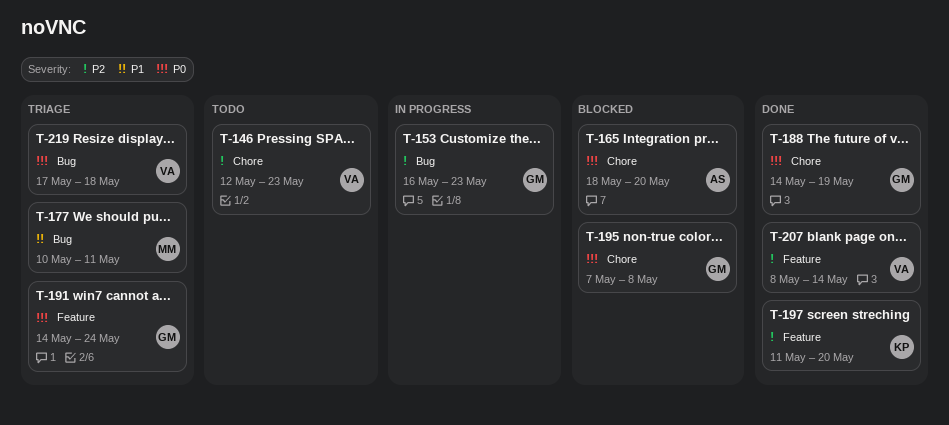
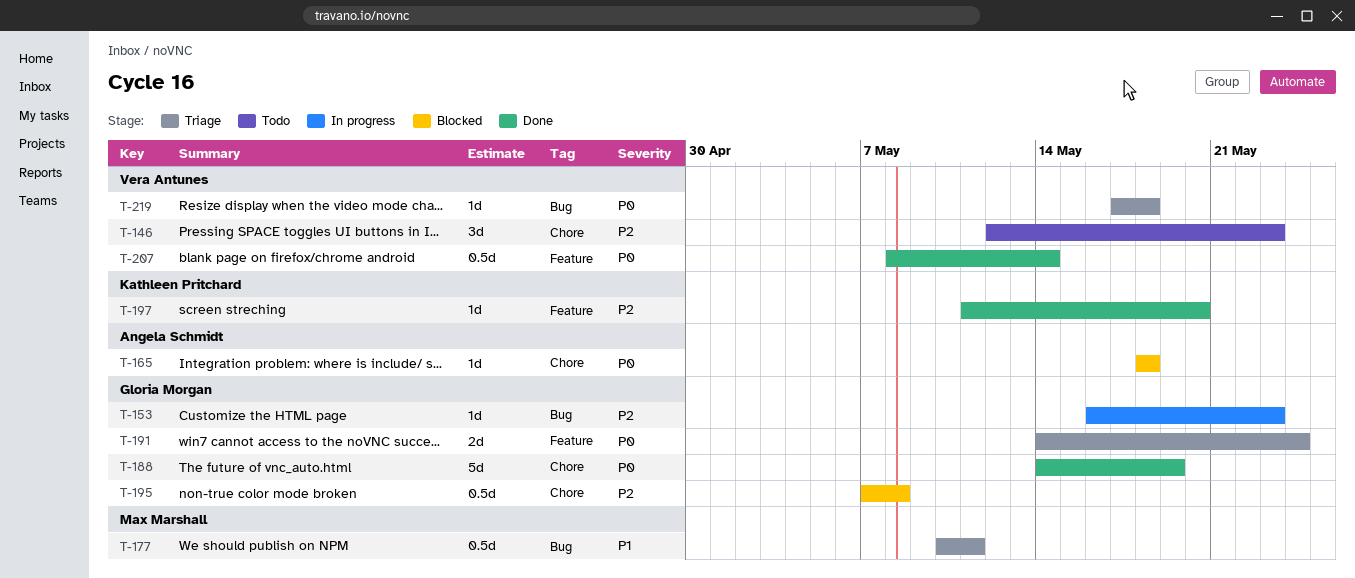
T-165, due: May 20 -> May 18
T-195, priority: P0 -> P2
T-207, priority: P2 -> P0

